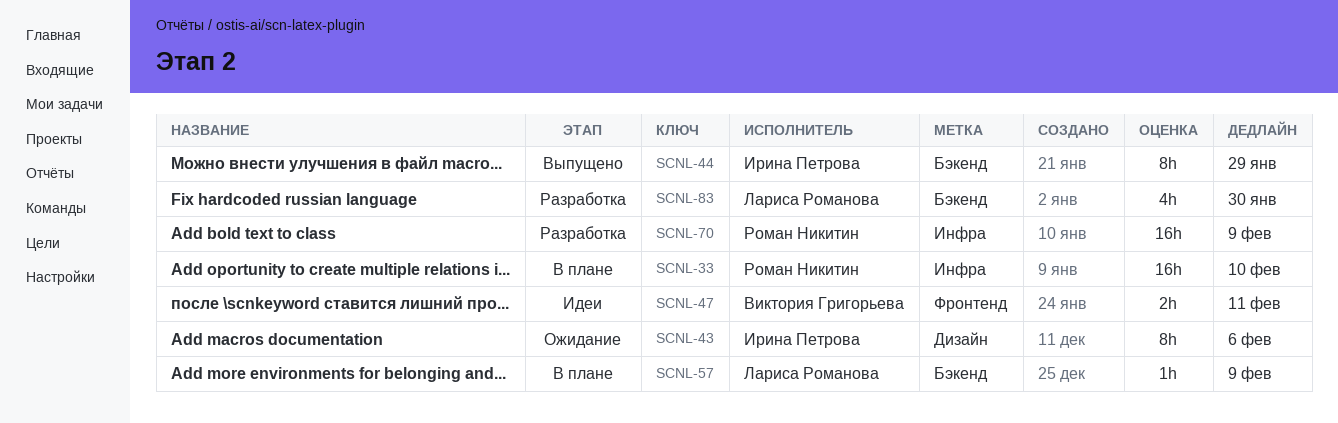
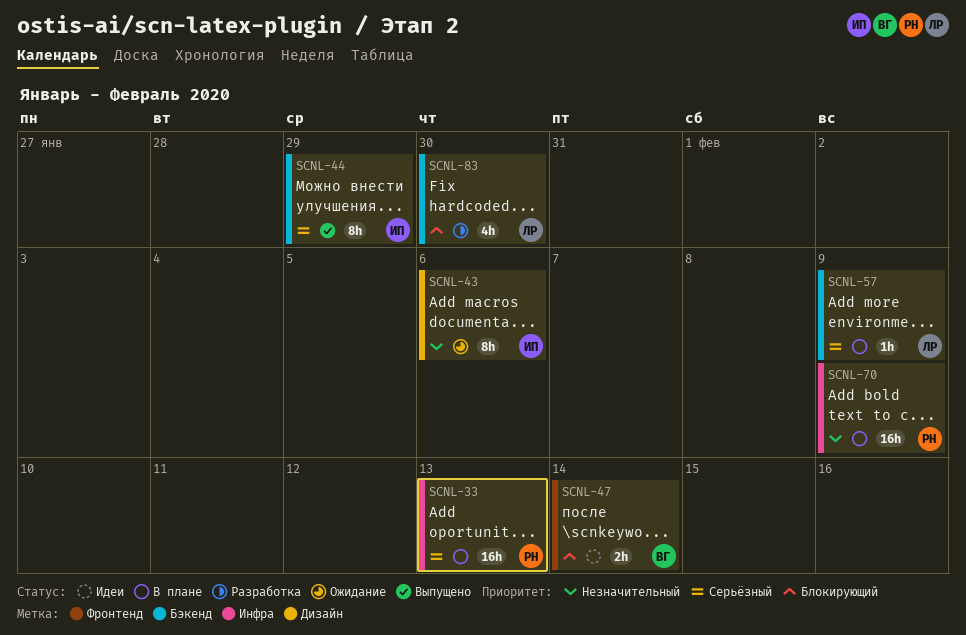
SCNL-33, due: Feb 10 -> Feb 13
SCNL-47, due: Feb 11 -> Feb 14
SCNL-70, status: Разработка -> В плане

